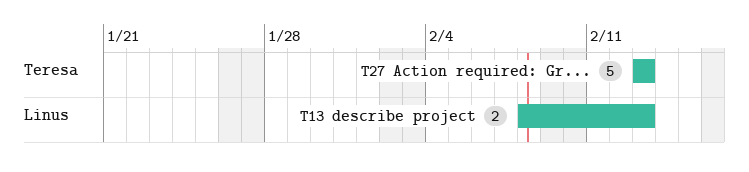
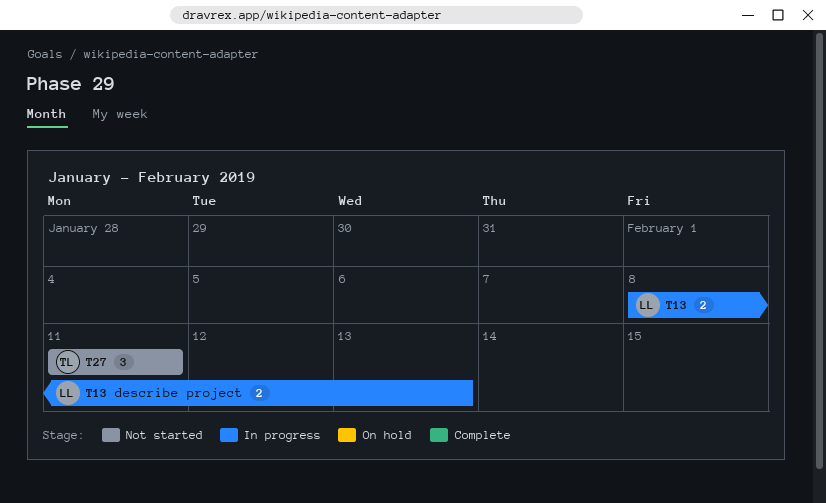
T27, estimate: 5 -> 3
T27, start: Feb 13 -> Feb 11
T27, due: Feb 13 -> Feb 11

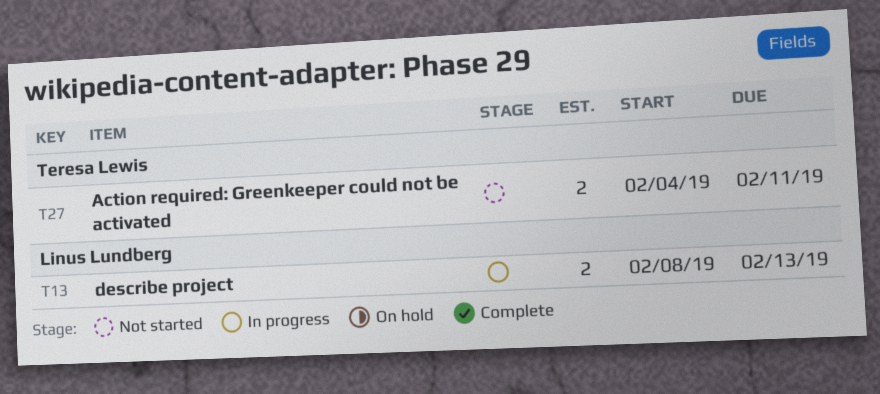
T27, estimate: 3 -> 2
T27, start: Feb 11 -> Feb 4

